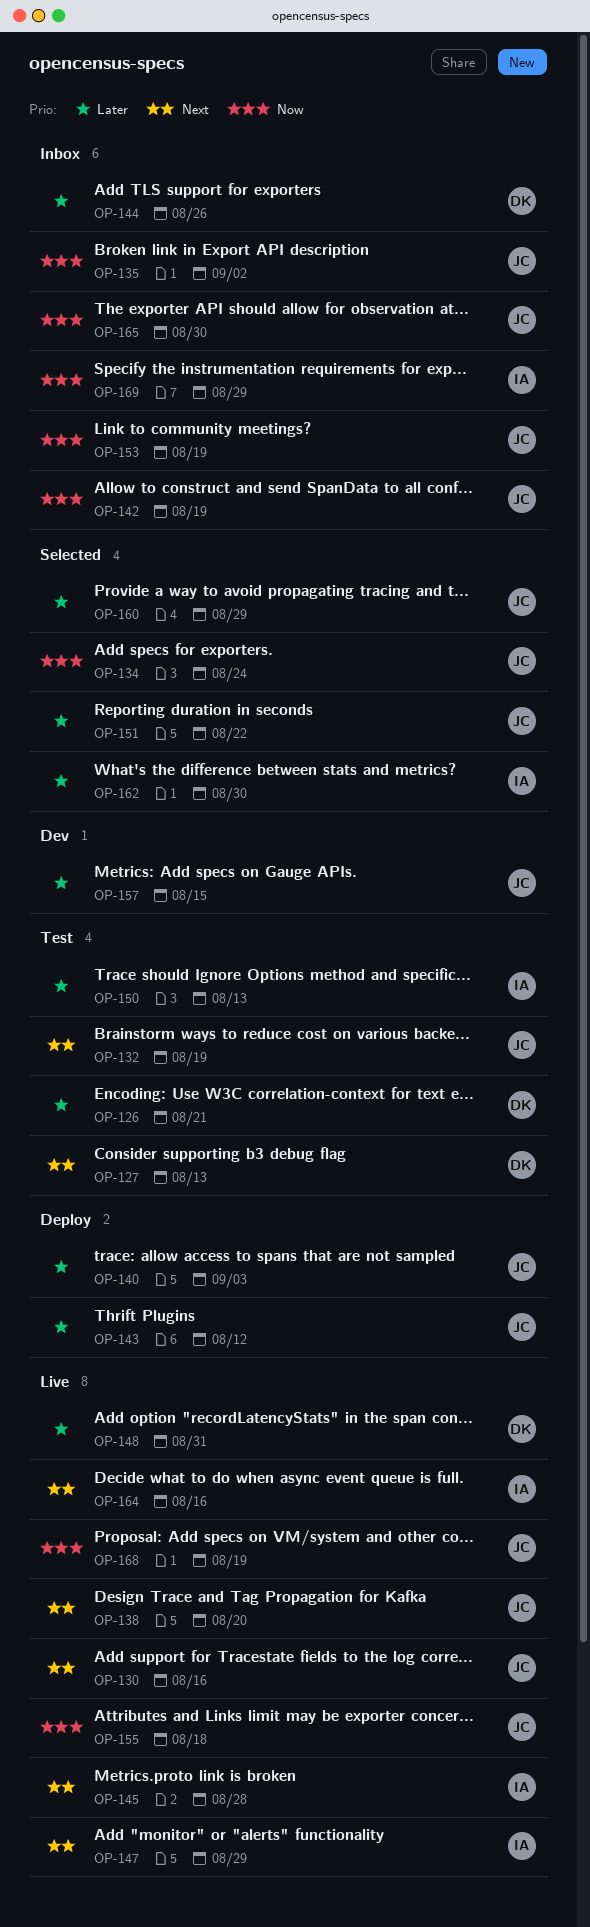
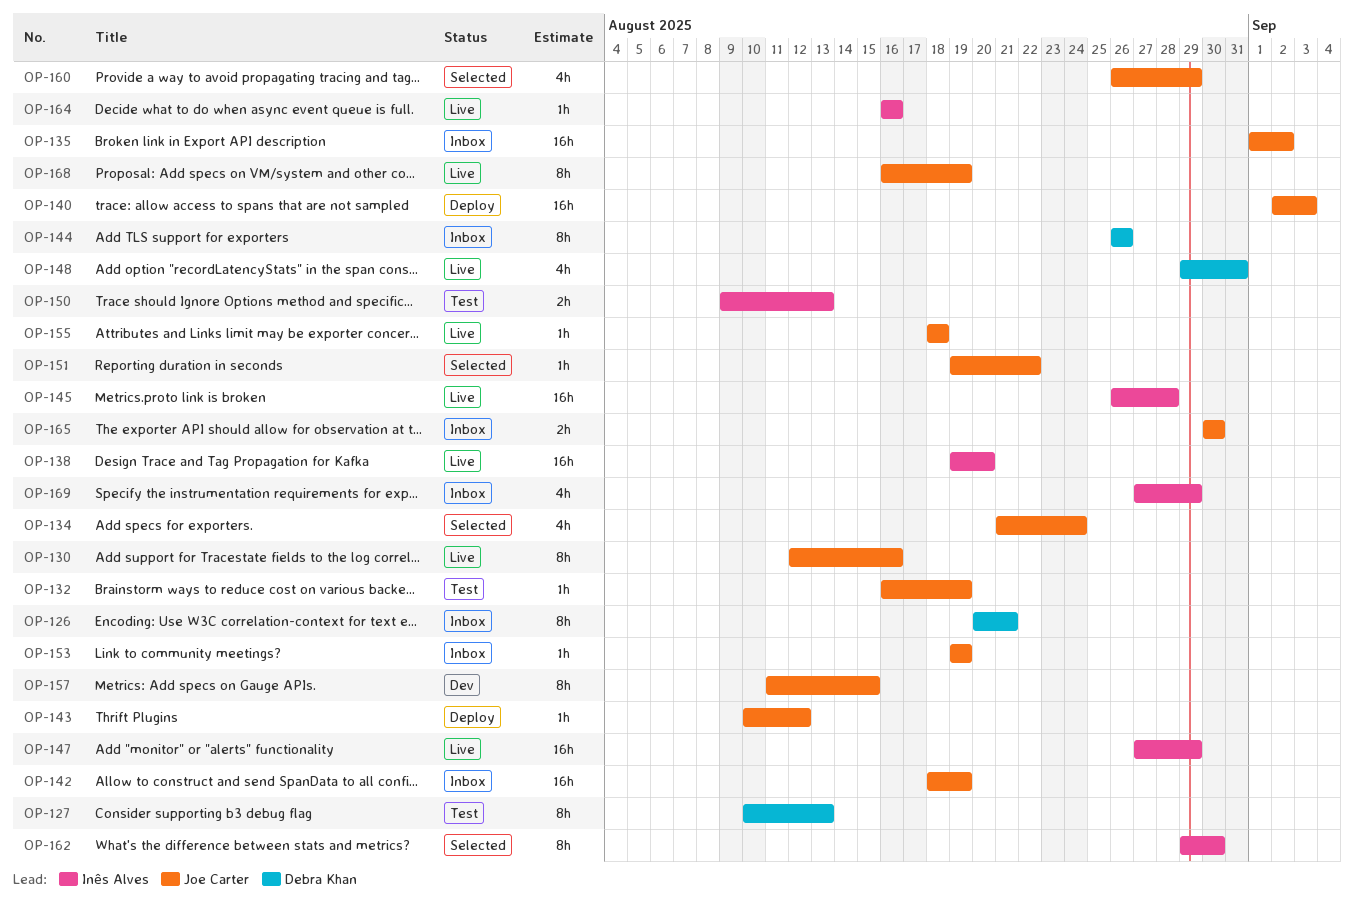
OP-126, status: Test -> Inbox
OP-138, owner: Joe Carter -> Inês Alves

